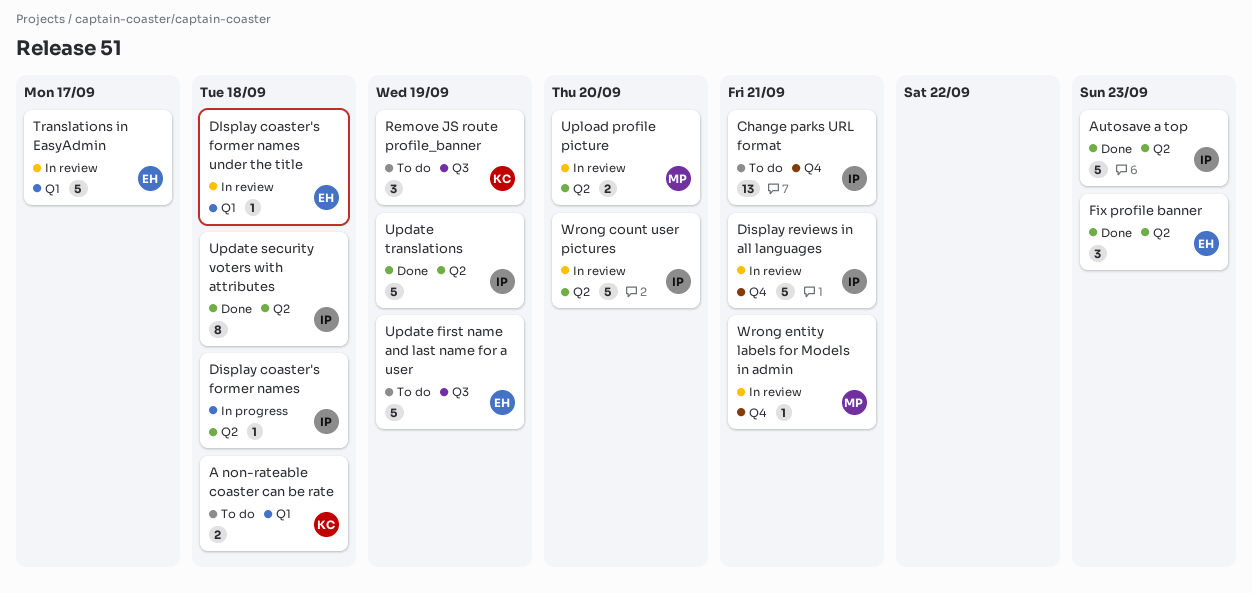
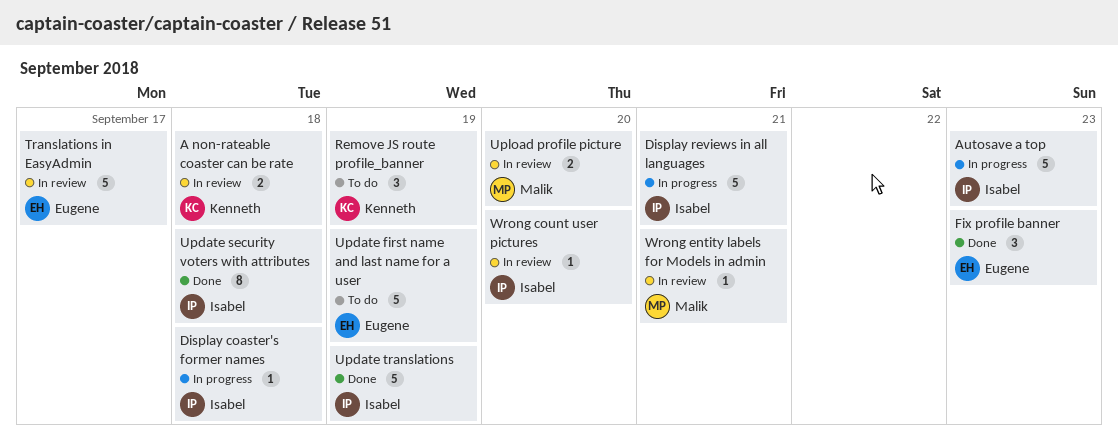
A non-rateable coaster can be rate, status: To do -> In review
Autosave a top, status: Done -> In progress
Change parks URL format: present -> none
DIsplay coaster's former names under the title: present -> none
Display reviews in all languages, status: In review -> In progress
Wrong count user pictures, estimate: 5 -> 1

